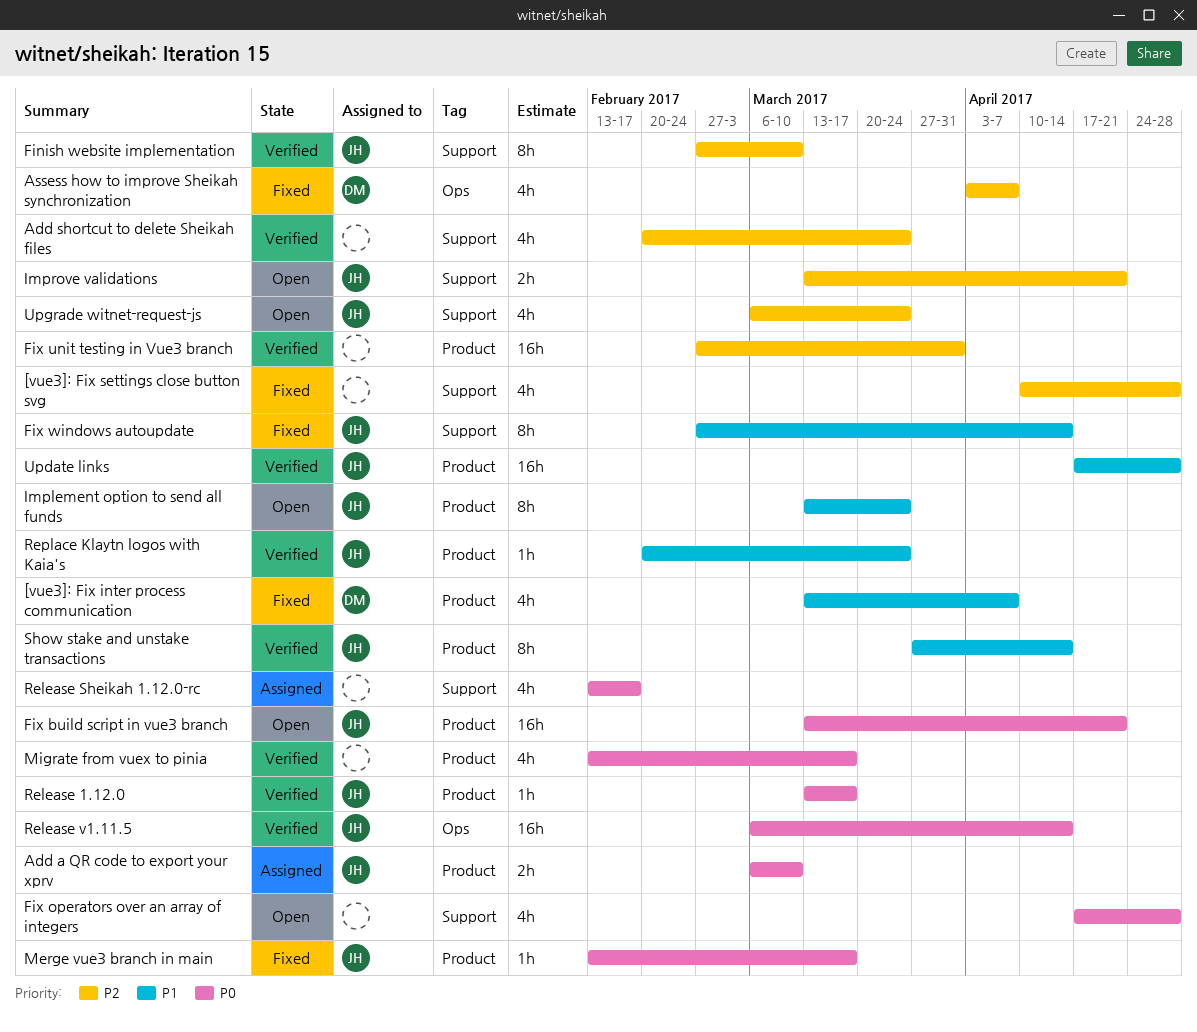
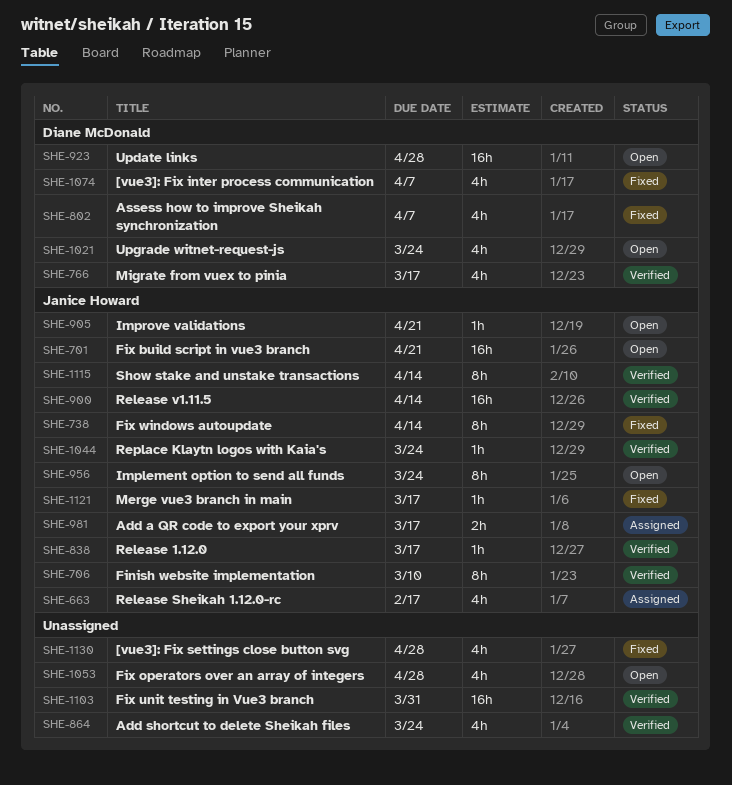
Add a QR code to export your xprv, due: Mar 10 -> Mar 17
Improve validations, estimate: 2h -> 1h
Migrate from vuex to pinia, owner: none -> Diane McDonald
Release Sheikah 1.12.0-rc, owner: none -> Janice Howard
Update links, status: Verified -> Open
Update links, owner: Janice Howard -> Diane McDonald
Upgrade witnet-request-js, owner: Janice Howard -> Diane McDonald

